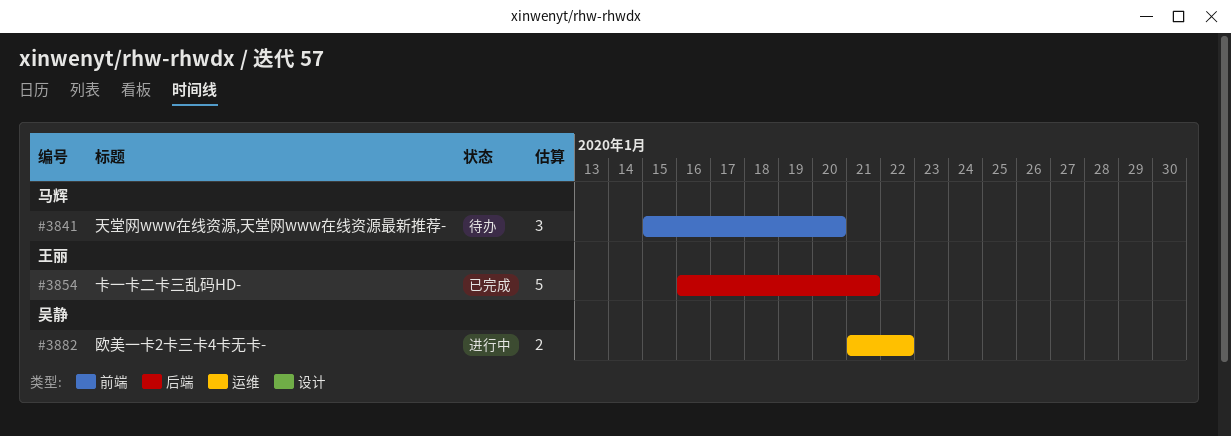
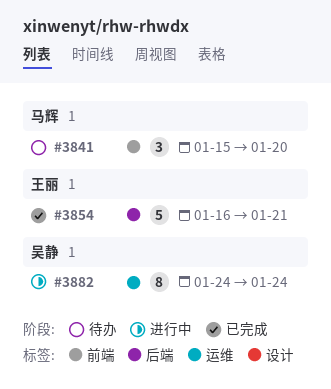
#3882, estimate: 2 -> 8
#3882, start: Jan 21 -> Jan 24
#3882, due: Jan 22 -> Jan 24

